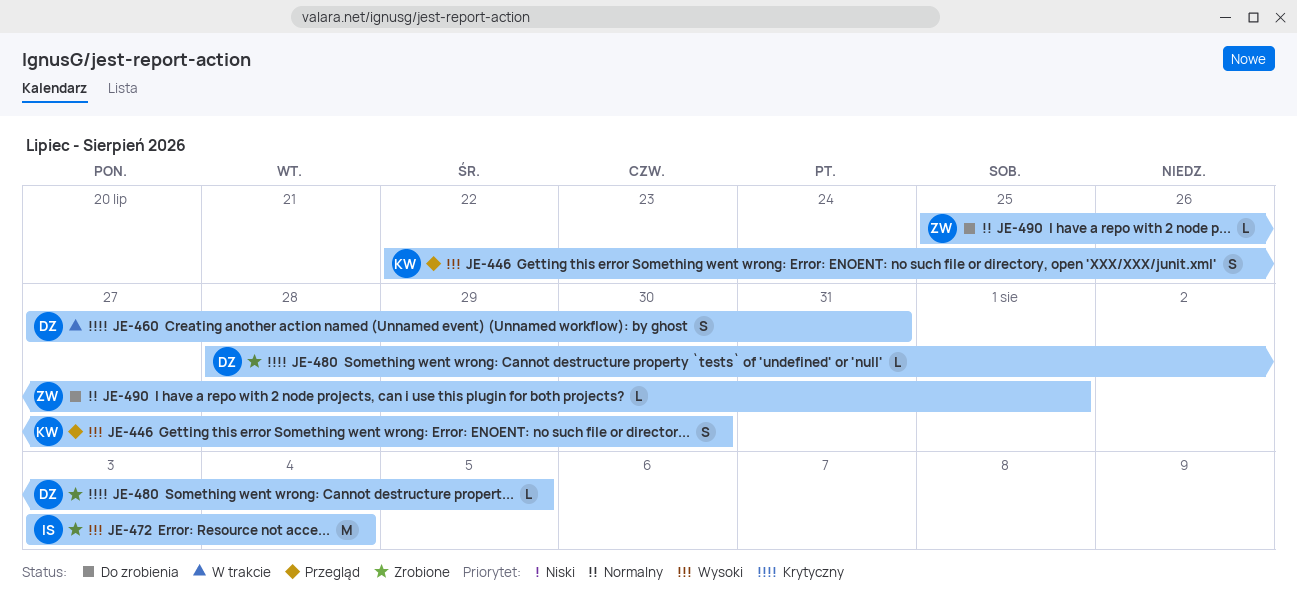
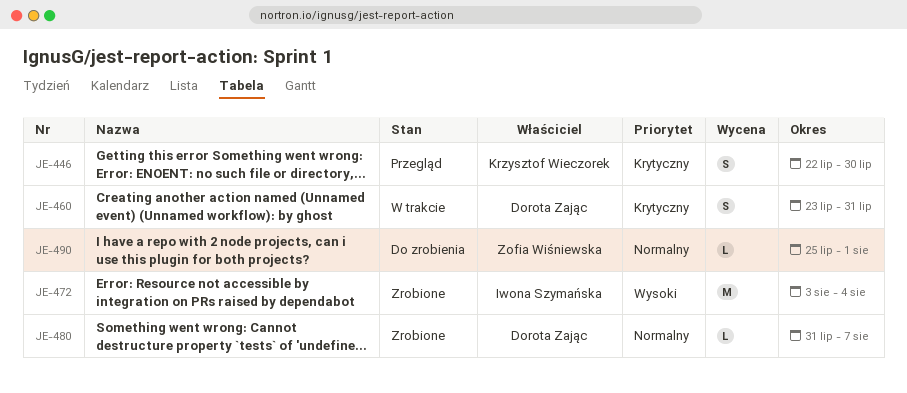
JE-446, priority: Wysoki -> Krytyczny
JE-460, start: Jul 27 -> Jul 23
JE-480, priority: Krytyczny -> Normalny
JE-480, start: Jul 28 -> Jul 31
JE-480, due: Aug 5 -> Aug 7

